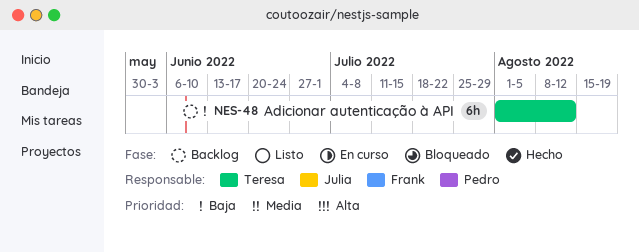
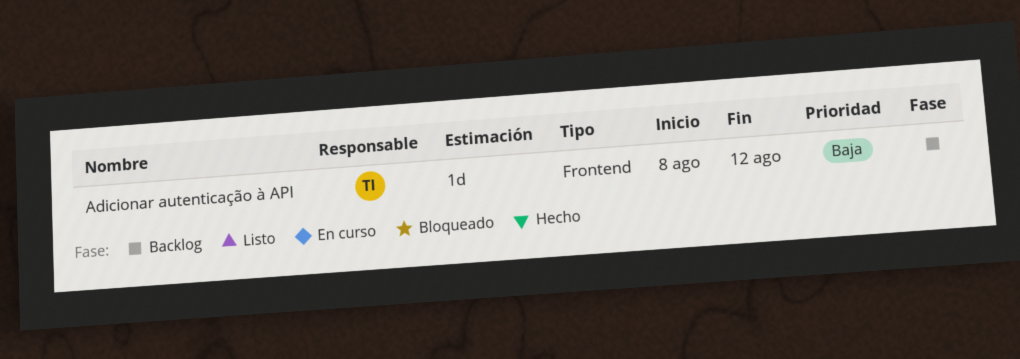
Adicionar autenticação à API, estimate: 6h -> 1d
Adicionar autenticação à API, start: Aug 1 -> Aug 8

